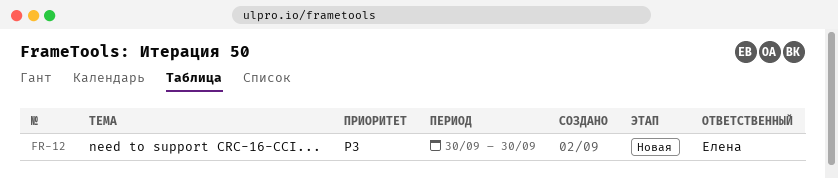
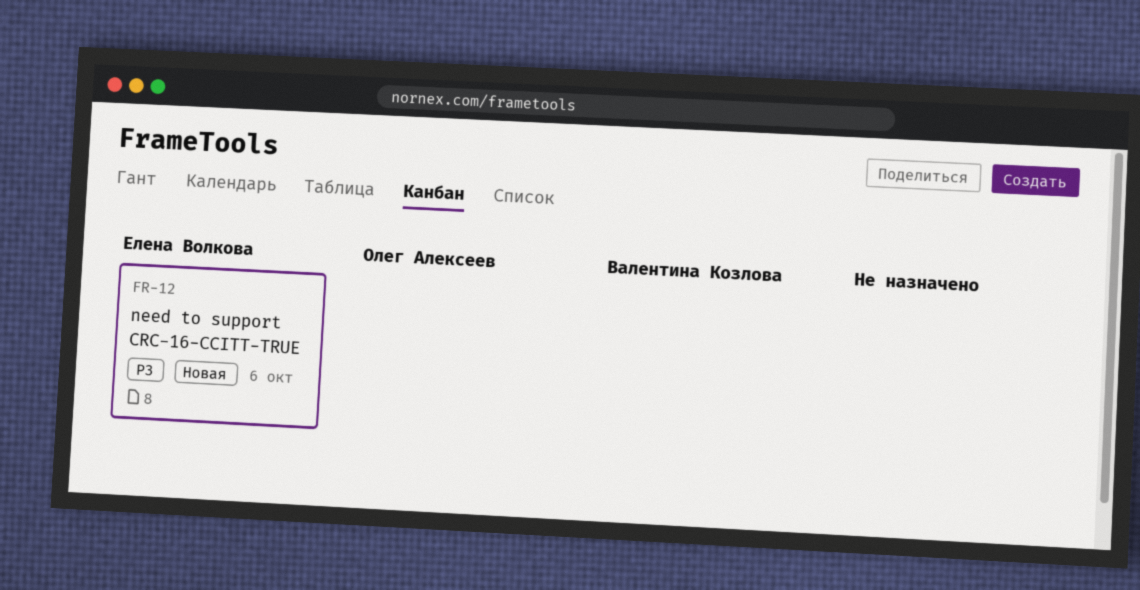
FR-12, due: Sep 30 -> Oct 6

